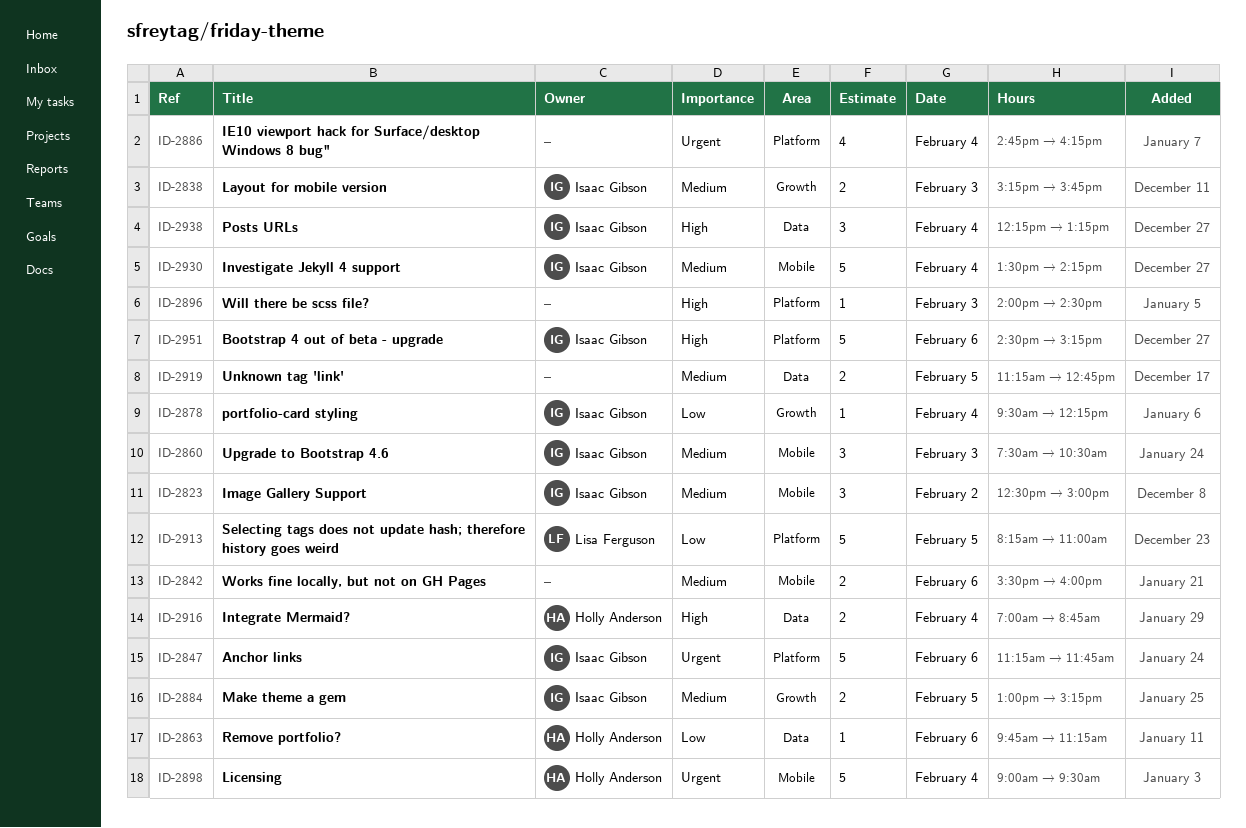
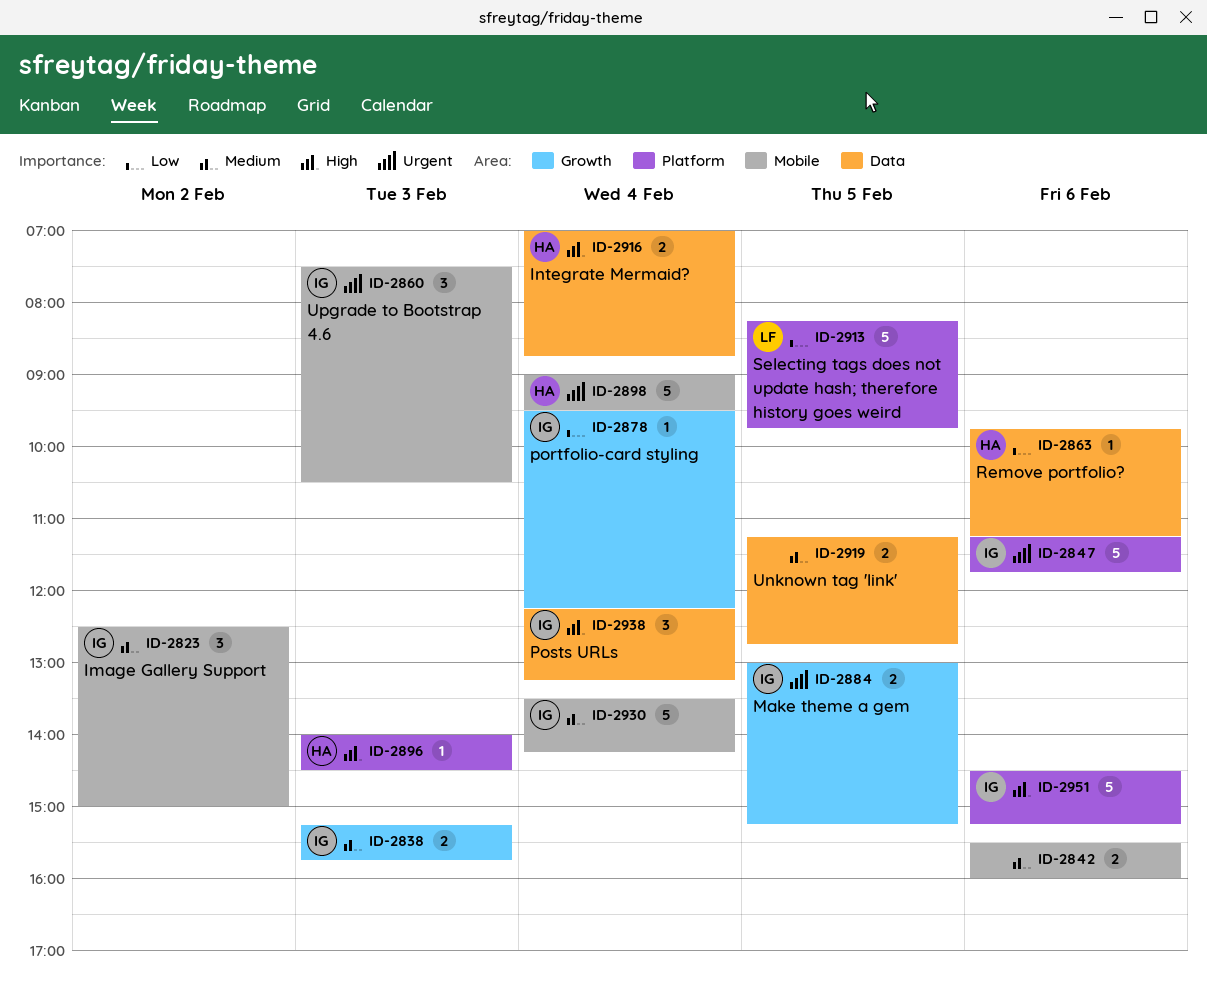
ID-2860, priority: Medium -> Urgent
ID-2884, priority: Medium -> Urgent
ID-2886: present -> none
ID-2896, owner: none -> Holly Anderson
ID-2913, ends: 11:00 -> 09:45

